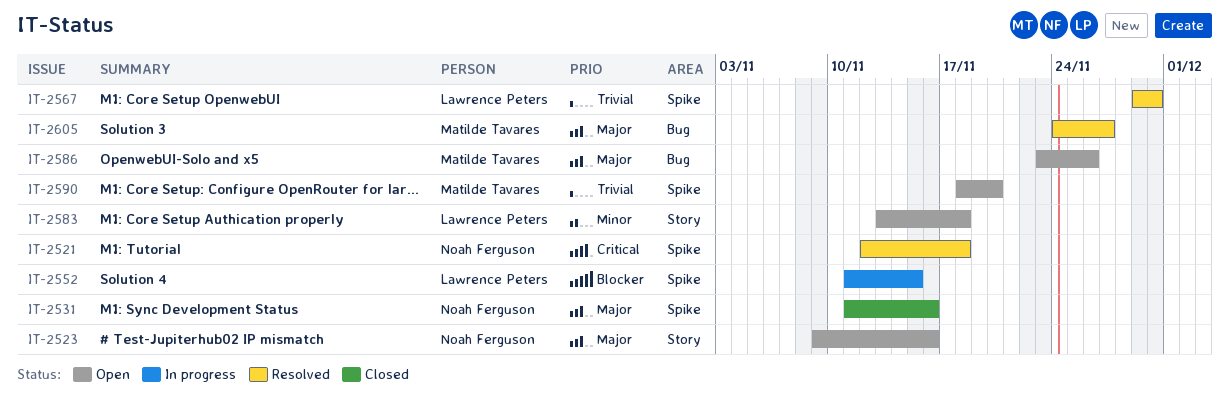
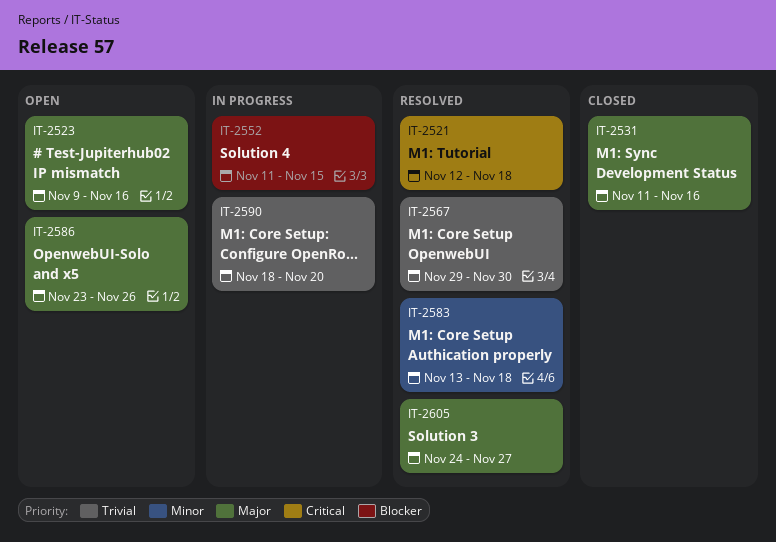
IT-2583, status: Open -> Resolved
IT-2590, status: Open -> In progress

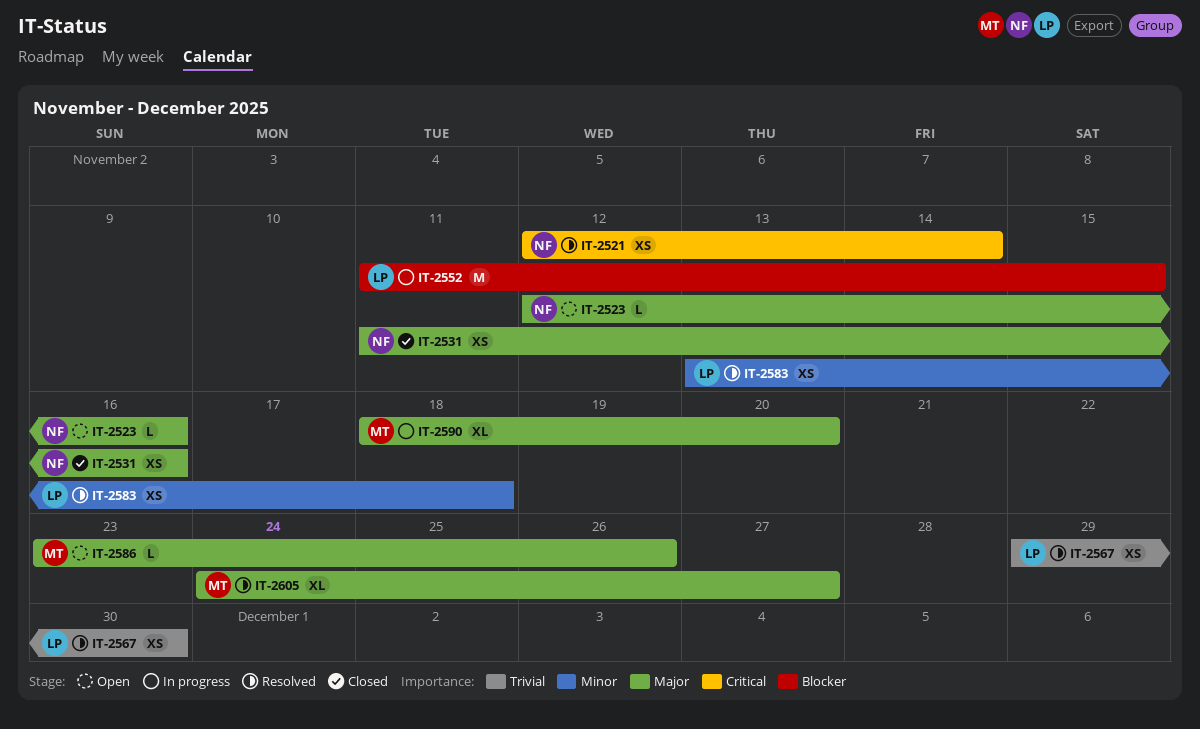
IT-2521, due: Nov 18 -> Nov 14
IT-2523, start: Nov 9 -> Nov 12
IT-2590, priority: Trivial -> Major

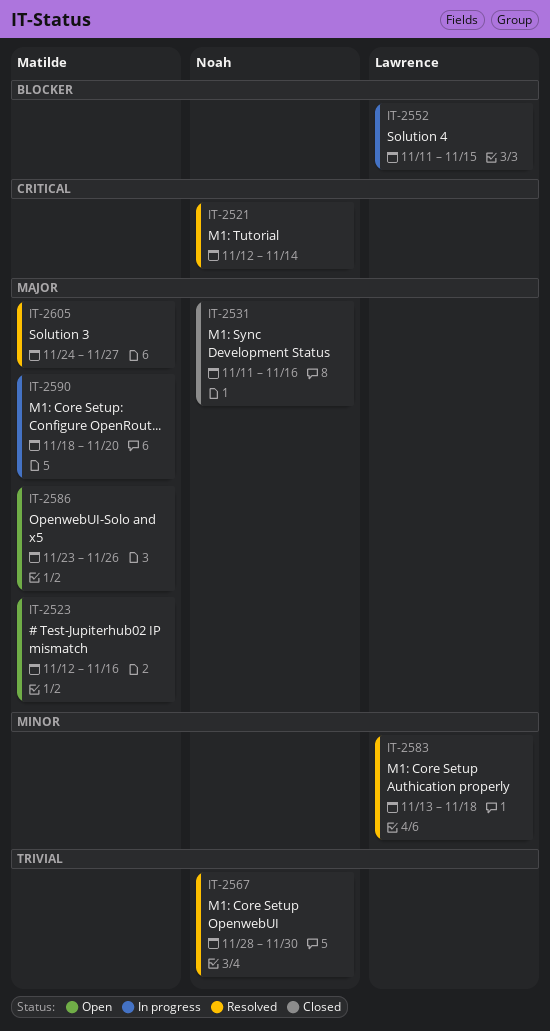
IT-2523, owner: Noah -> Matilde
IT-2567, owner: Lawrence -> Noah
IT-2567, start: Nov 29 -> Nov 28

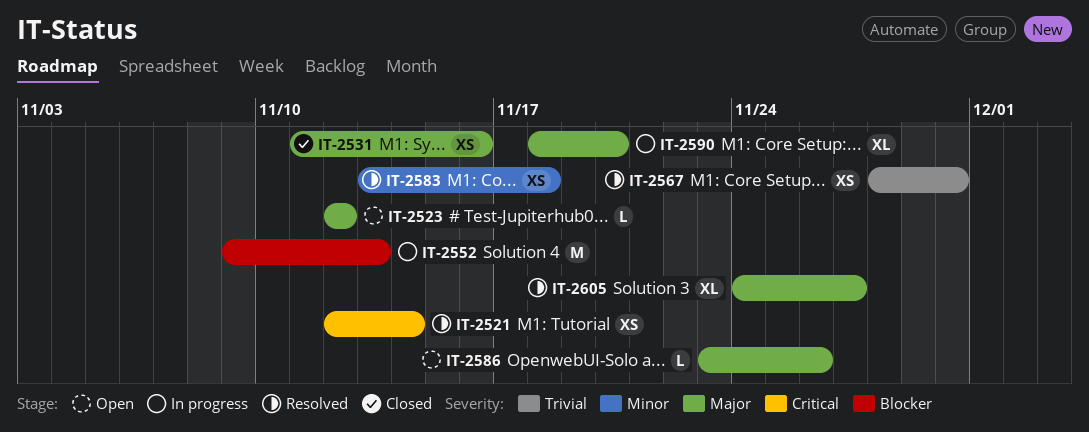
IT-2523, due: Nov 16 -> Nov 12
IT-2552, start: Nov 11 -> Nov 9
IT-2552, due: Nov 15 -> Nov 13

